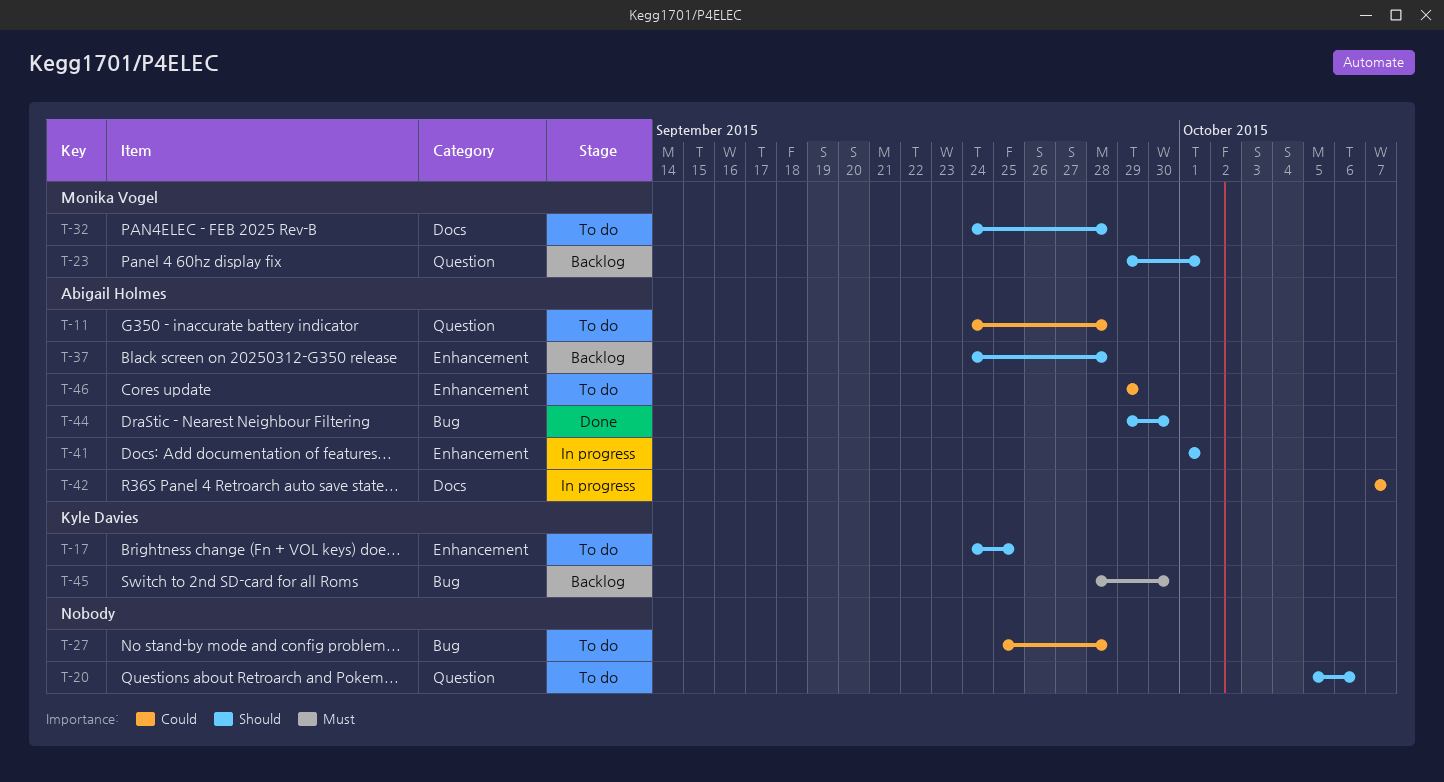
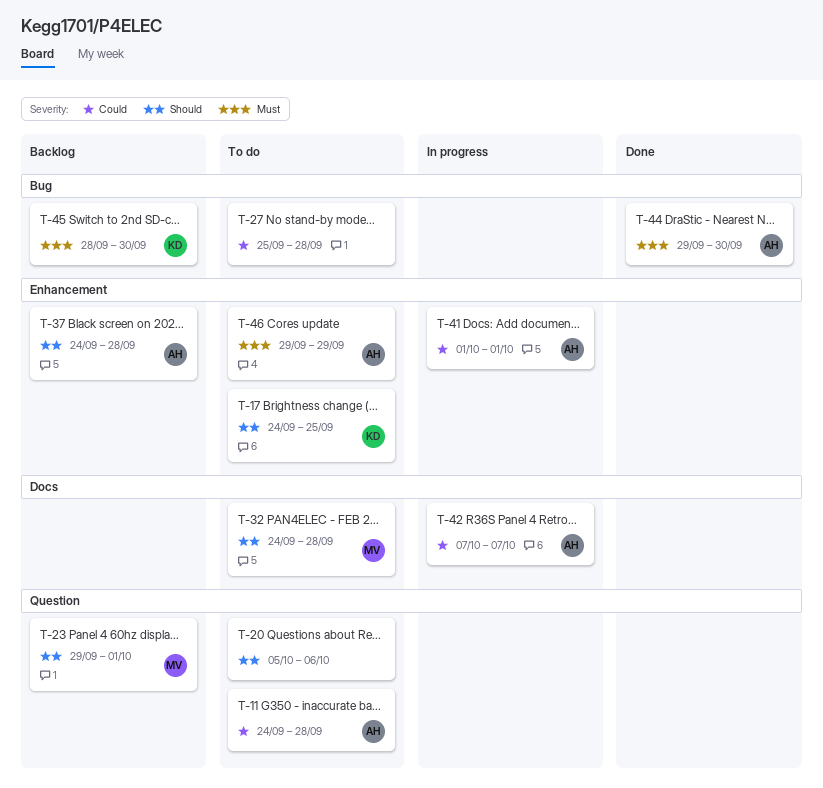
T-41, priority: Should -> Could
T-44, priority: Should -> Must
T-46, priority: Could -> Must

